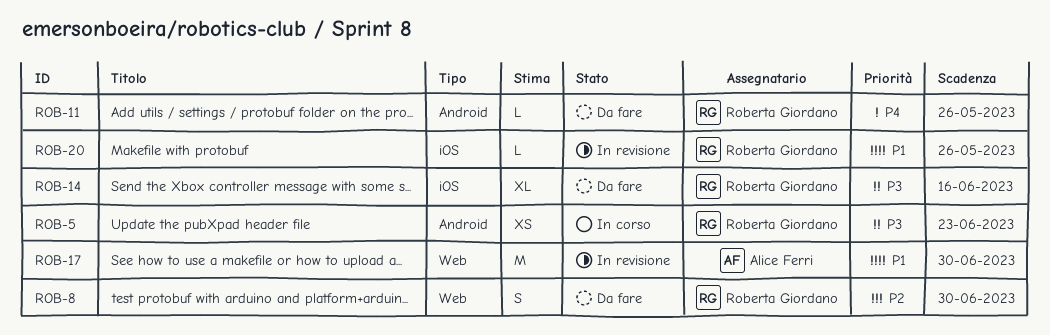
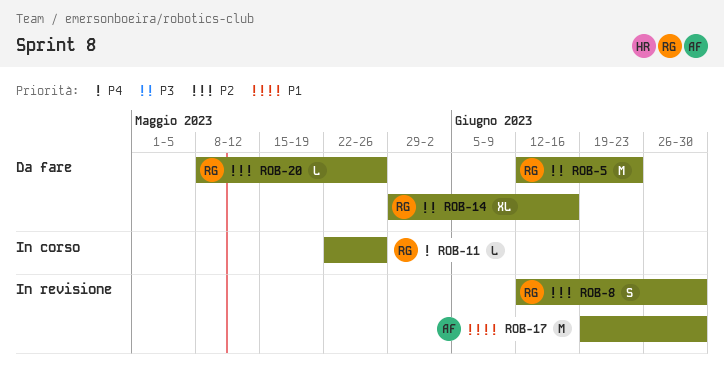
ROB-5, status: In corso -> Da fare
ROB-5, estimate: XS -> M
ROB-8, status: Da fare -> In revisione
ROB-11, status: Da fare -> In corso
ROB-20, status: In revisione -> Da fare
ROB-20, priority: P1 -> P2

